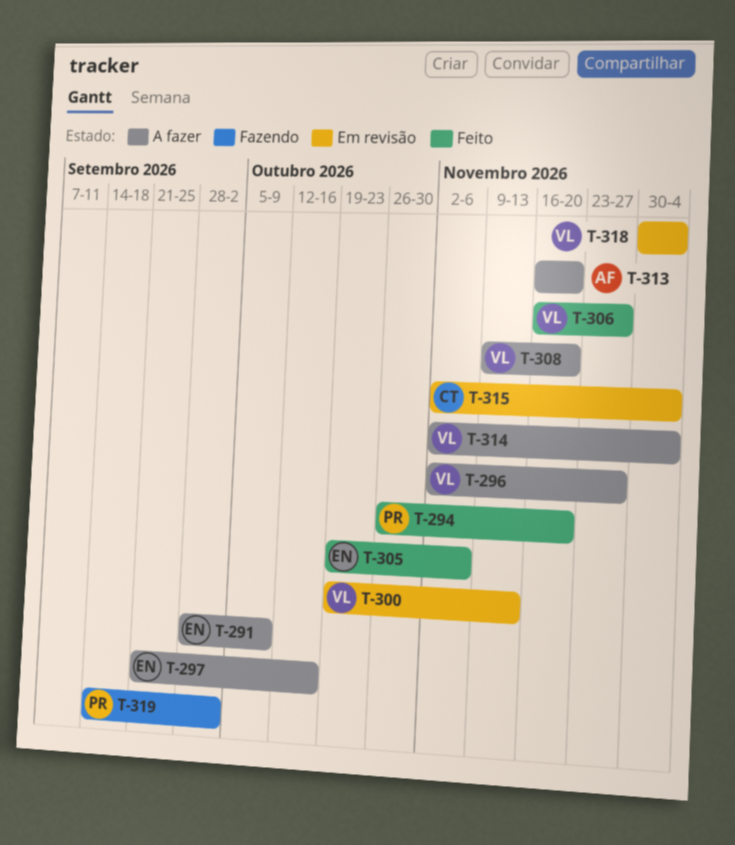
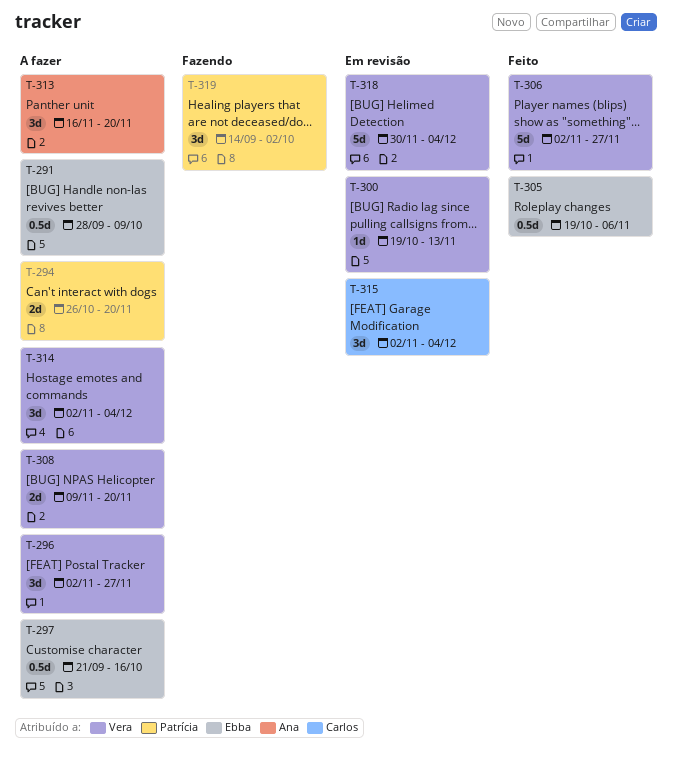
T-294, status: Feito -> A fazer
T-306, start: Nov 16 -> Nov 2

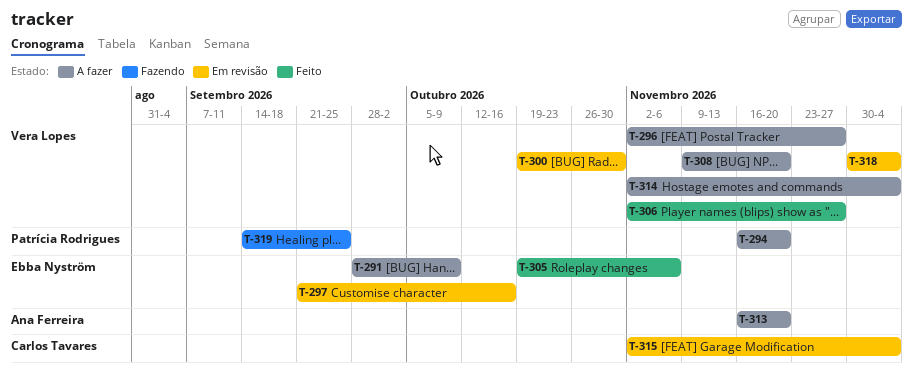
T-294, start: Oct 26 -> Nov 16
T-297, status: A fazer -> Em revisão
T-300, due: Nov 13 -> Oct 30
T-319, due: Oct 2 -> Sep 25

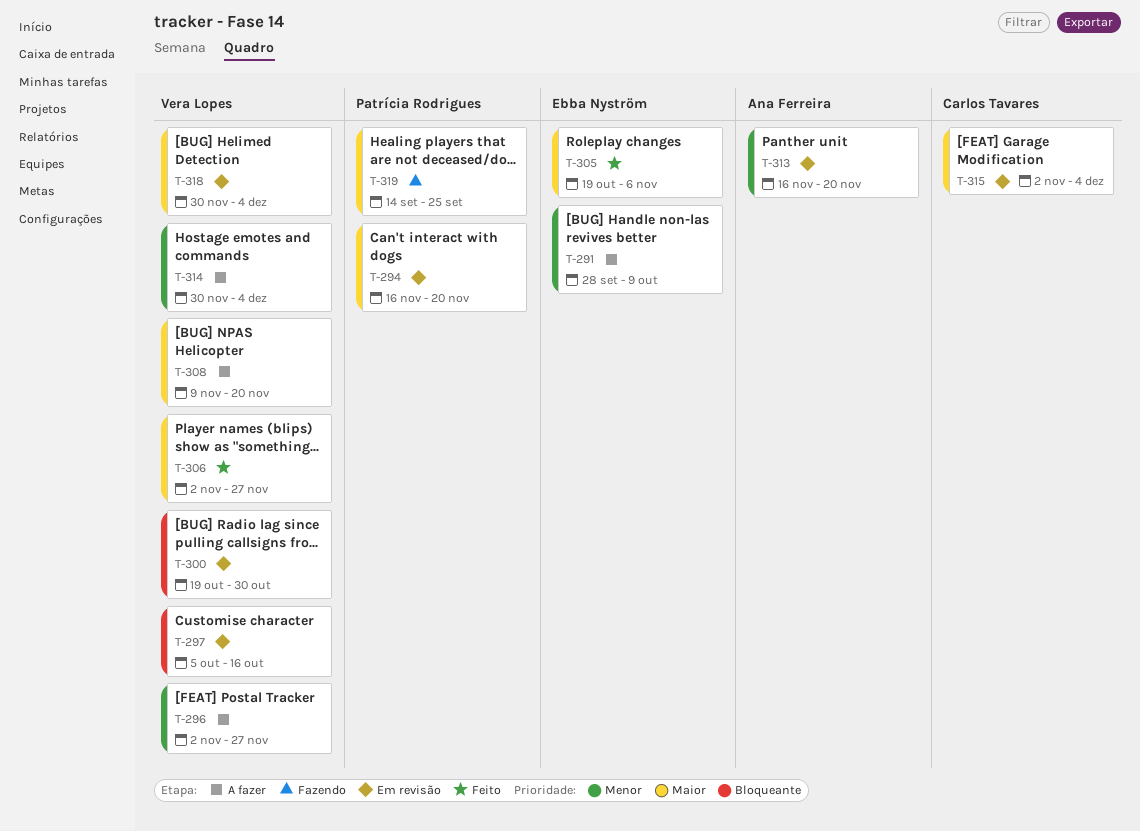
T-294, status: A fazer -> Em revisão
T-297, owner: Ebba Nyström -> Vera Lopes
T-297, start: Sep 21 -> Oct 5
T-313, status: A fazer -> Em revisão
T-314, start: Nov 2 -> Nov 30

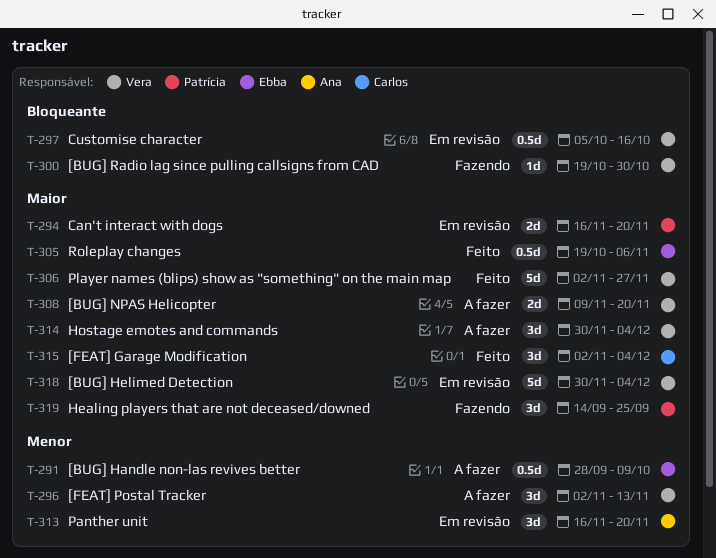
T-296, due: Nov 27 -> Nov 13
T-300, status: Em revisão -> Fazendo
T-314, priority: Menor -> Maior
T-315, status: Em revisão -> Feito

